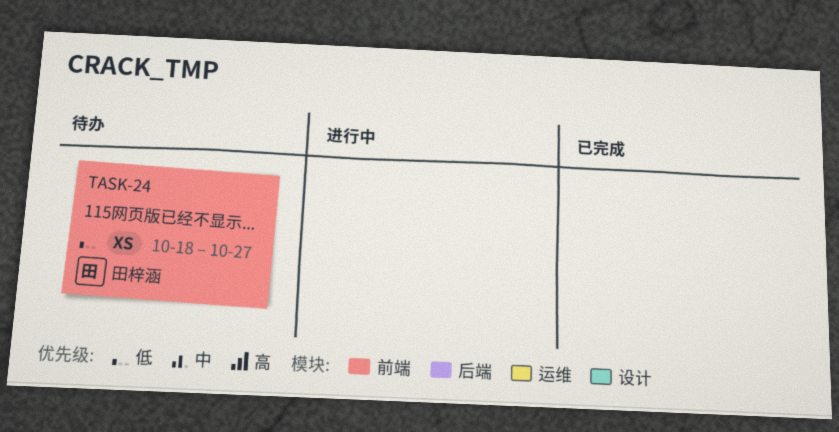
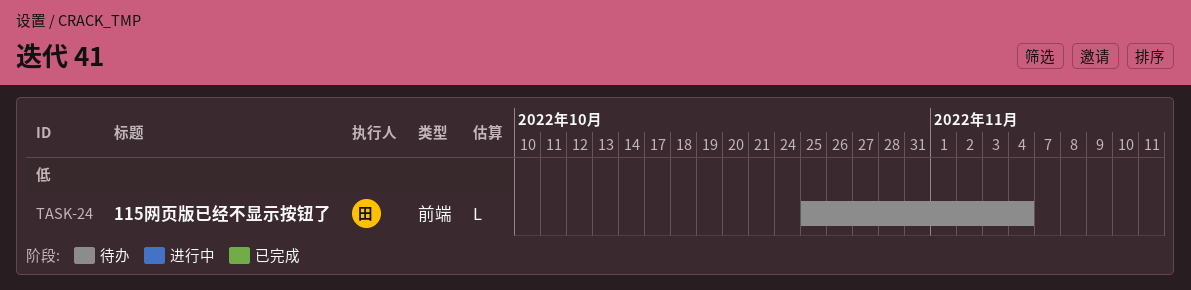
TASK-24, estimate: XS -> L
TASK-24, start: Oct 18 -> Oct 25
TASK-24, due: Oct 27 -> Nov 4

